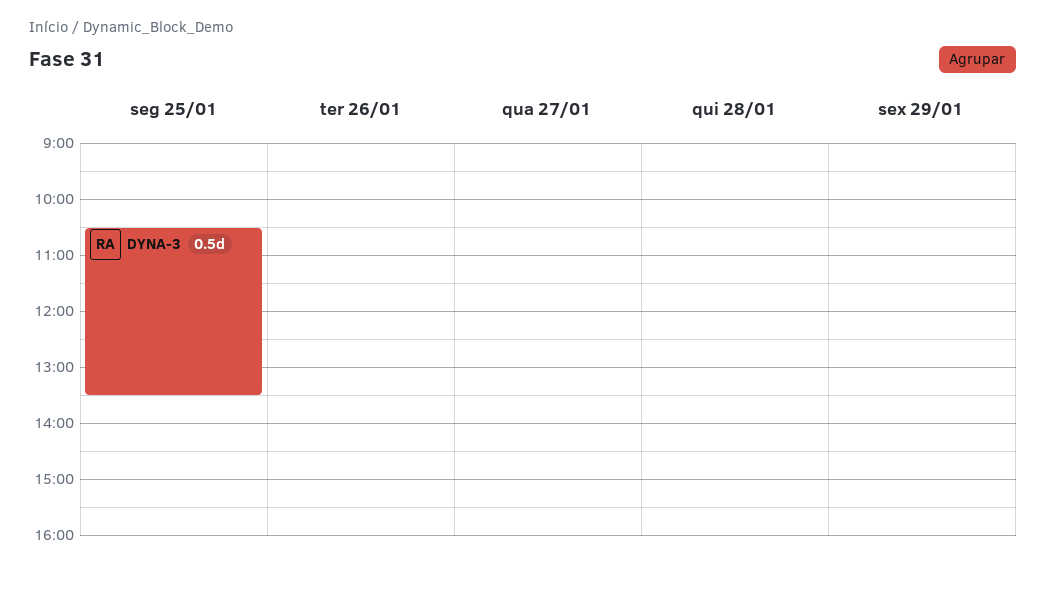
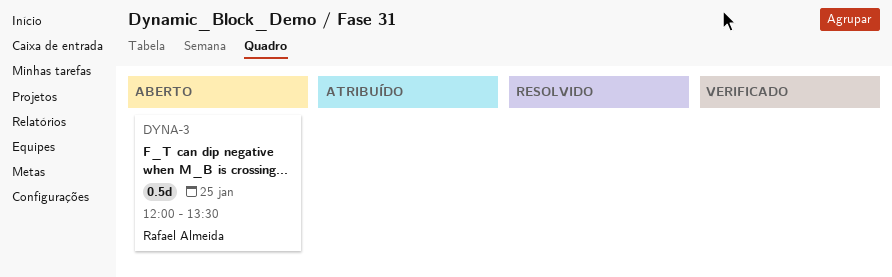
DYNA-3, begins: 10:30 -> 12:00

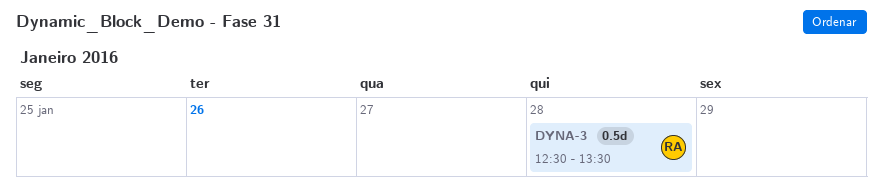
DYNA-3, day: Jan 25 -> Jan 28
DYNA-3, begins: 12:00 -> 12:30

